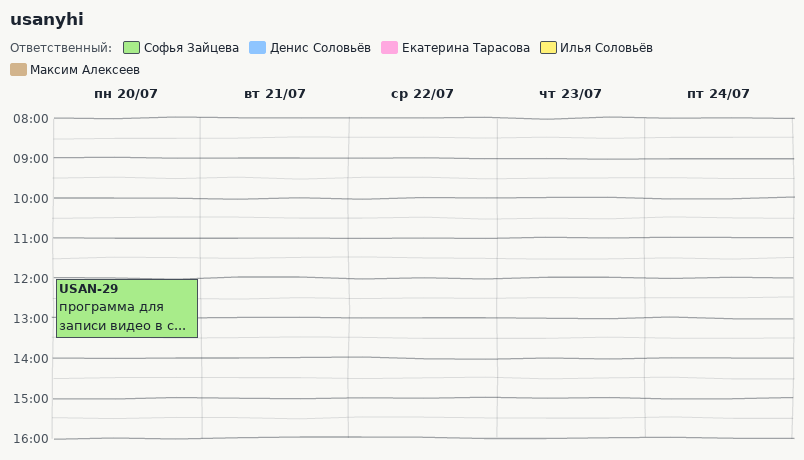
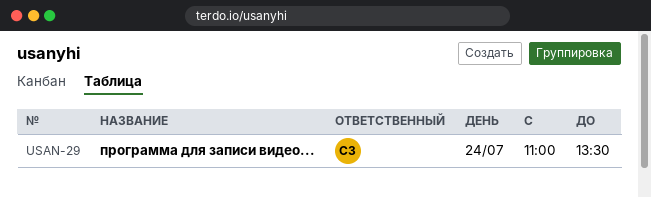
USAN-29, day: Jul 20 -> Jul 24
USAN-29, begins: 12:00 -> 11:00

